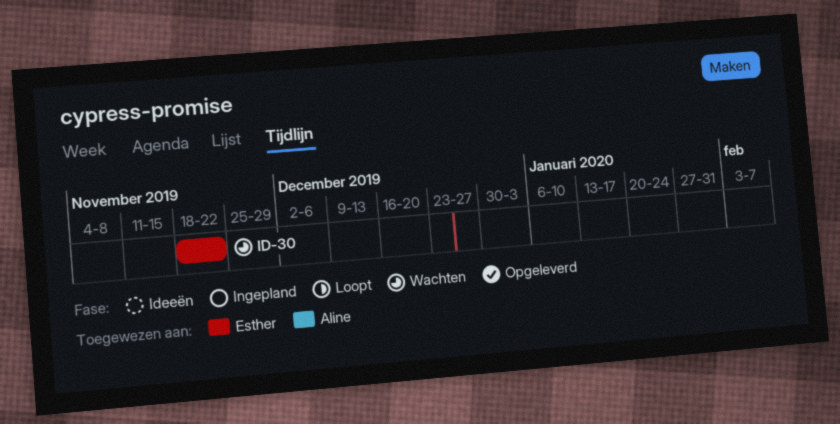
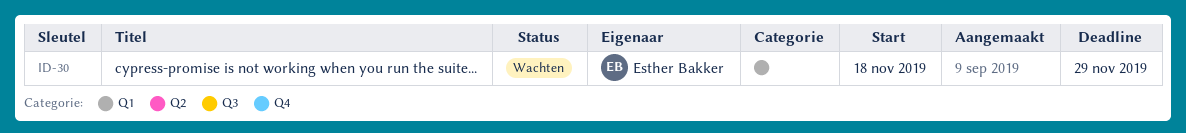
ID-30, due: Nov 22 -> Nov 29

